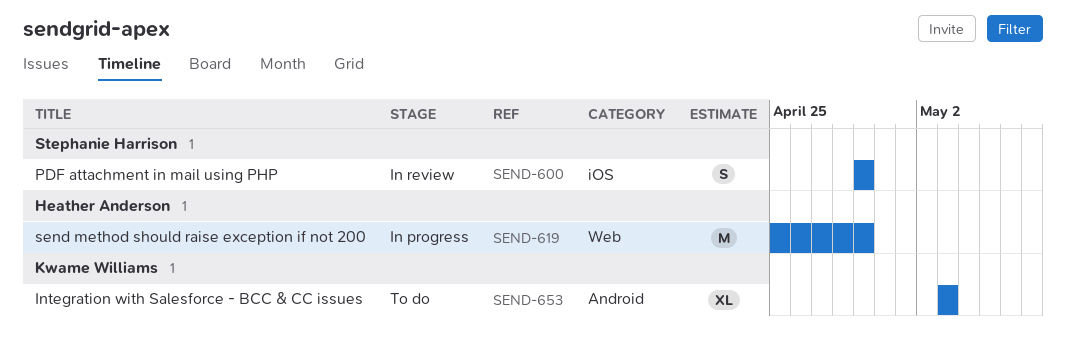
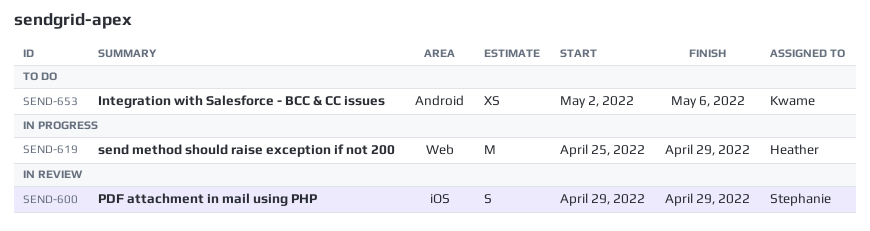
SEND-653, estimate: XL -> XS
SEND-653, start: May 3 -> May 2
SEND-653, due: May 3 -> May 6

